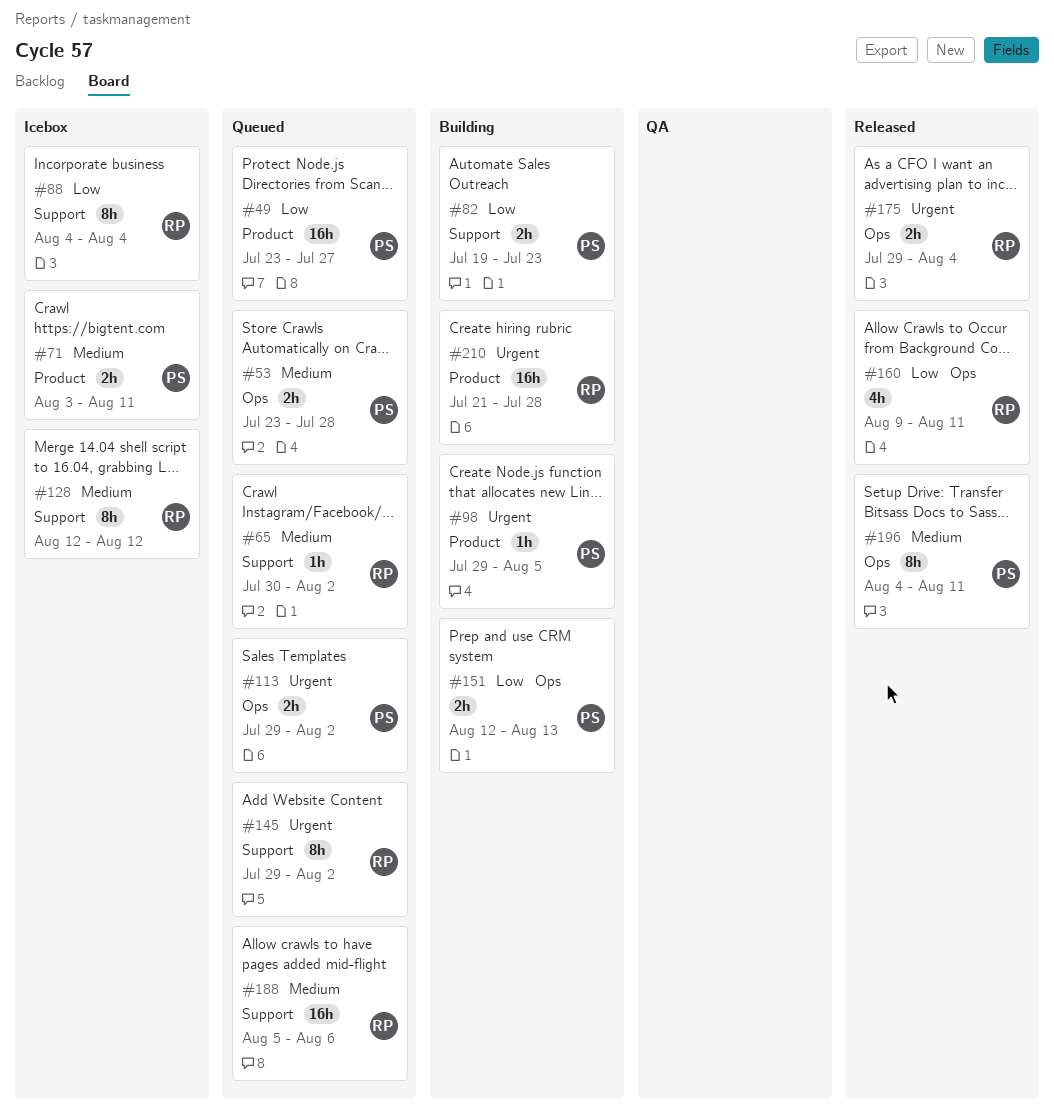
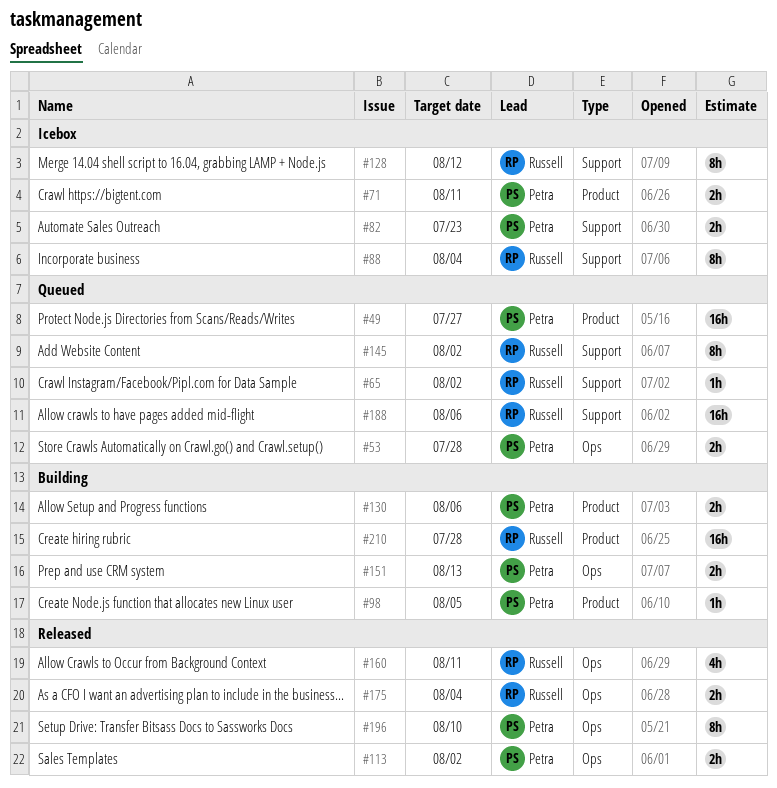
#82, status: Building -> Icebox
#113, status: Queued -> Released
#130: none -> present
#196, due: Aug 11 -> Aug 10

